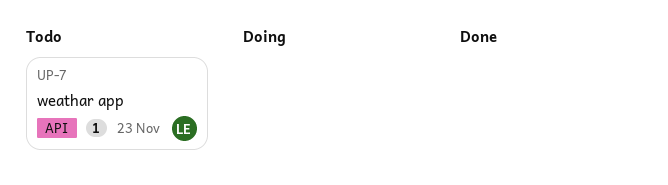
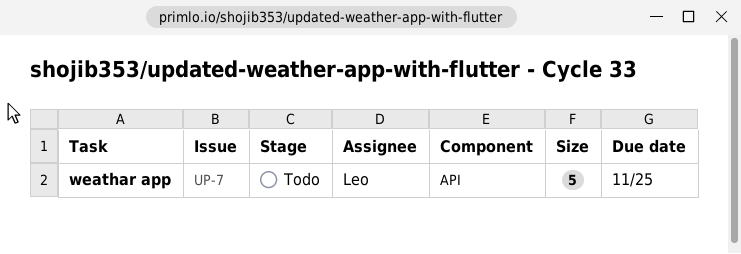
UP-7, estimate: 1 -> 5
UP-7, due: Nov 23 -> Nov 25

